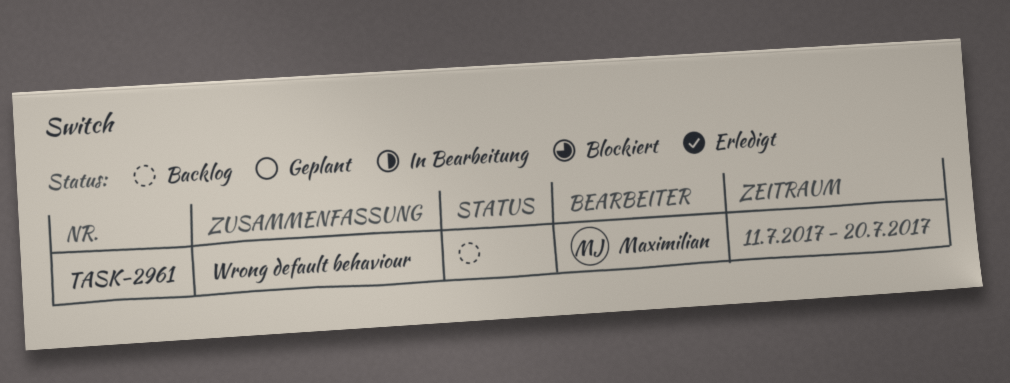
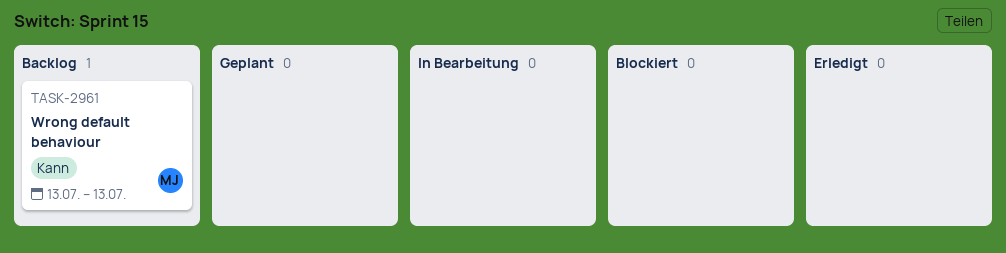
TASK-2961, start: Jul 11 -> Jul 13
TASK-2961, due: Jul 20 -> Jul 13

